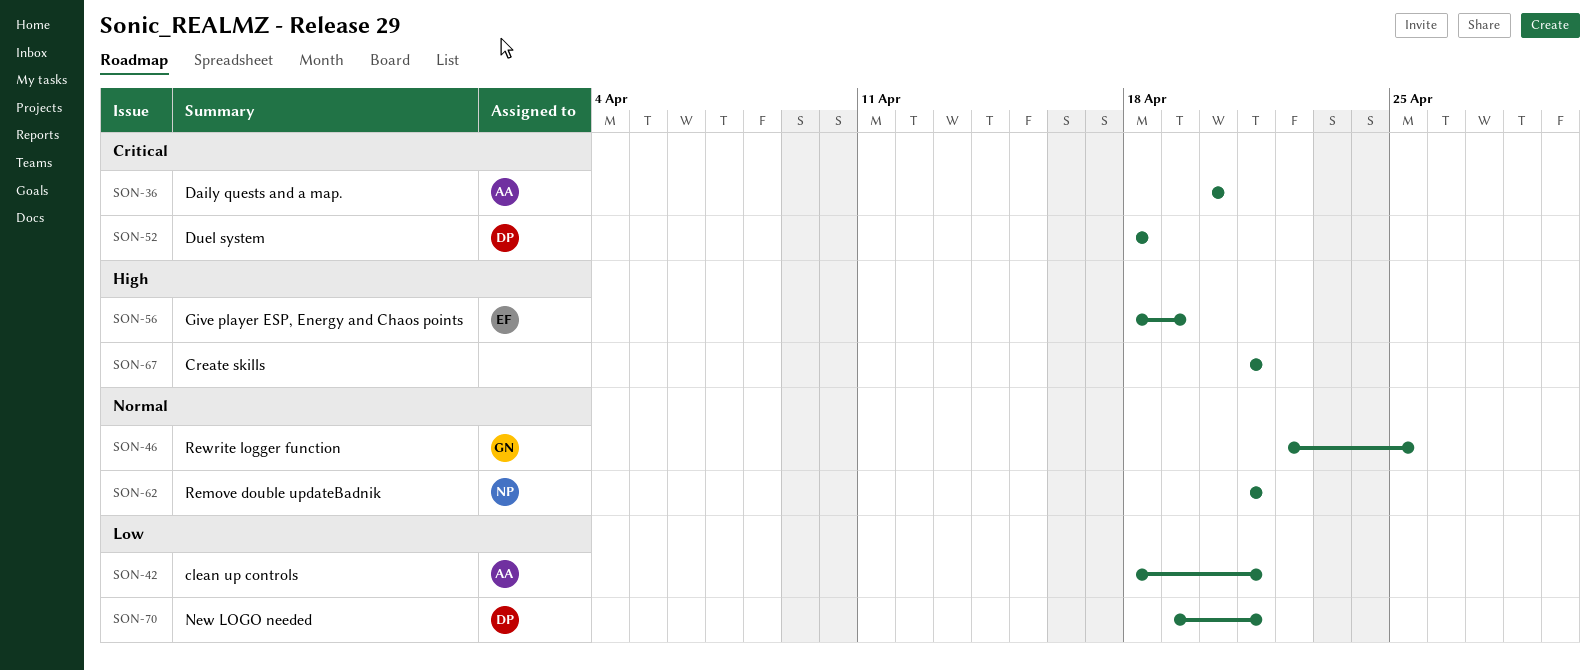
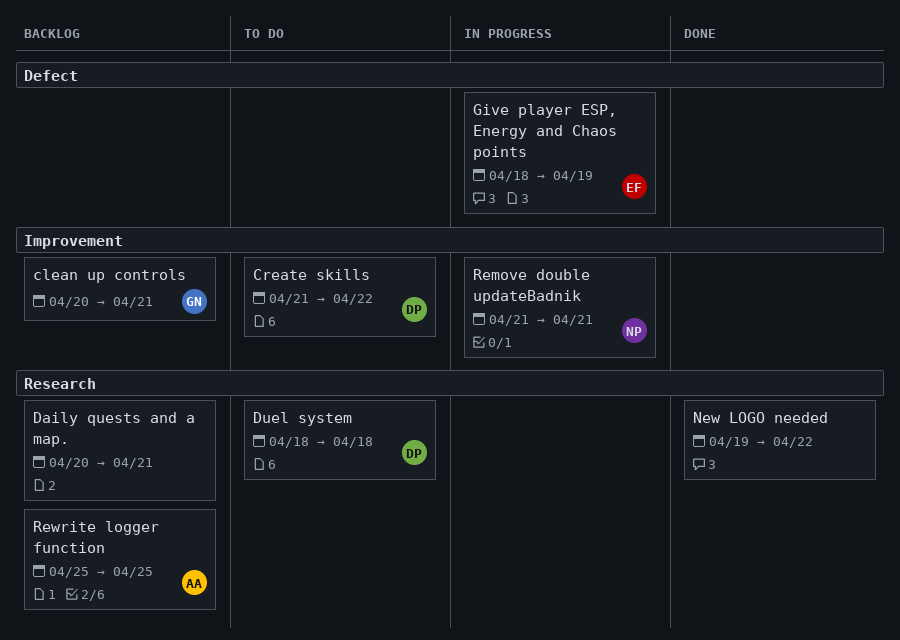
clean up controls, owner: AA -> GN
clean up controls, start: Apr 18 -> Apr 20
Create skills, owner: none -> DP
Create skills, due: Apr 21 -> Apr 22
Daily quests and a map., owner: AA -> none
Daily quests and a map., due: Apr 20 -> Apr 21
New LOGO needed, owner: DP -> none
New LOGO needed, due: Apr 21 -> Apr 22
Rewrite logger function, owner: GN -> AA
Rewrite logger function, start: Apr 22 -> Apr 25

